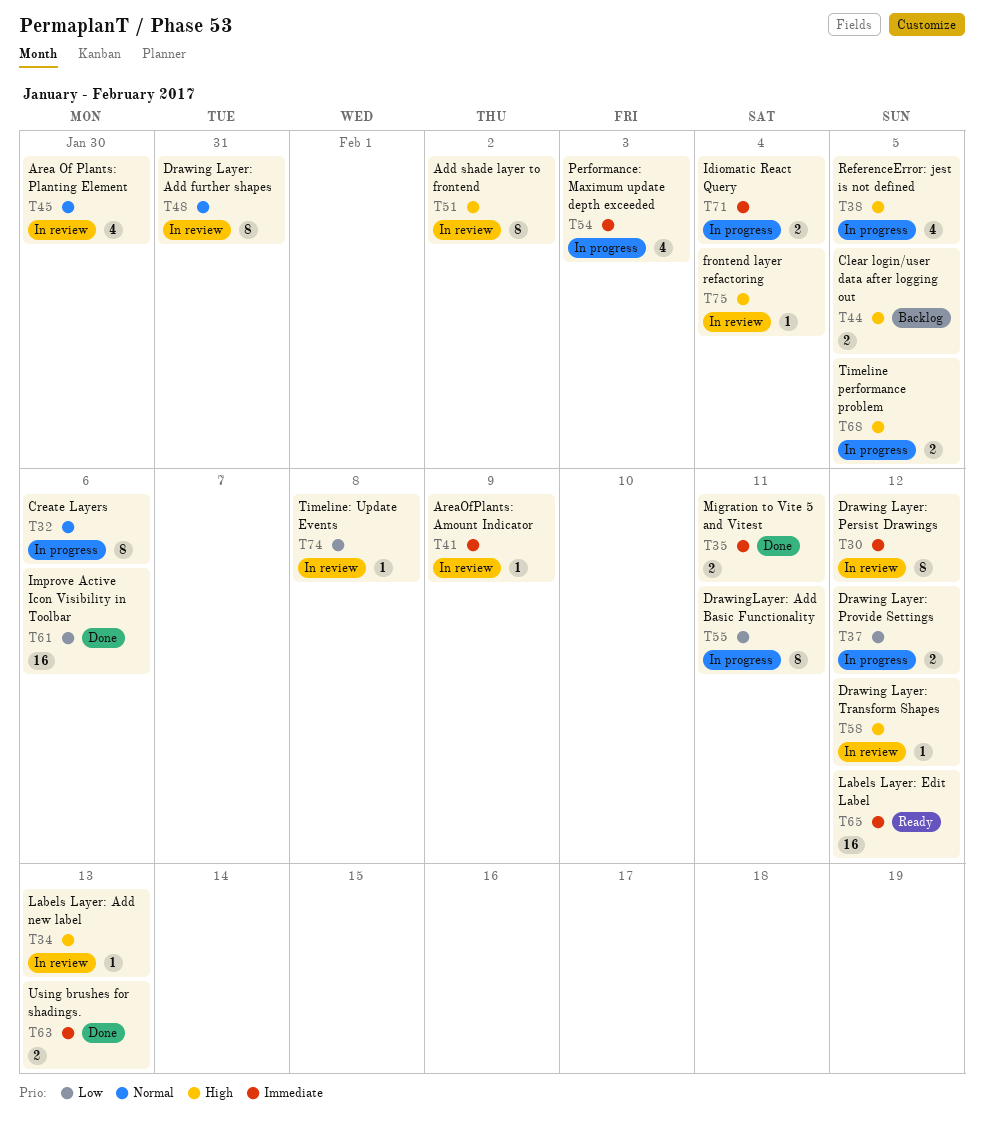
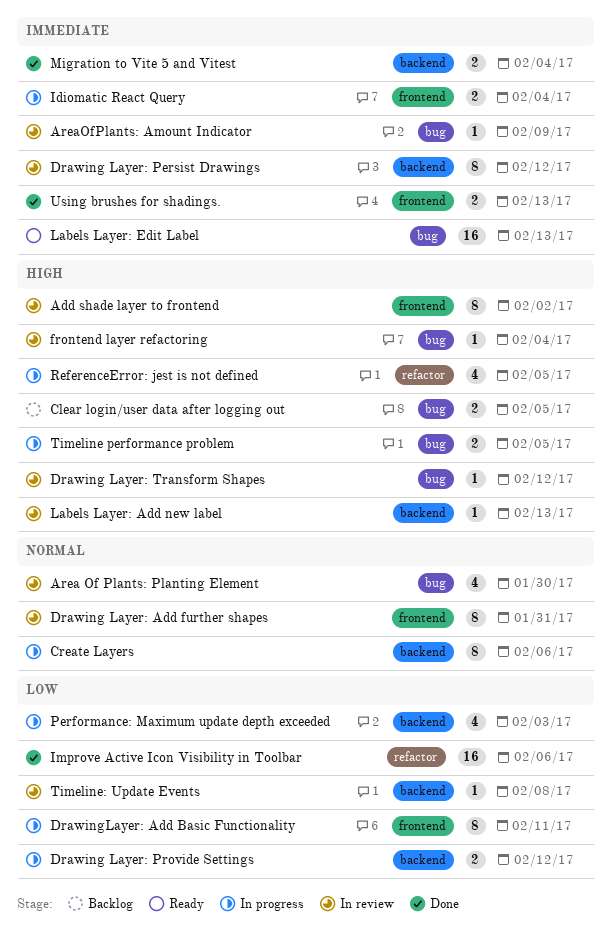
Labels Layer: Edit Label, due: Feb 12 -> Feb 13
Migration to Vite 5 and Vitest, due: Feb 11 -> Feb 4
Performance: Maximum update depth exceeded, priority: Immediate -> Low

